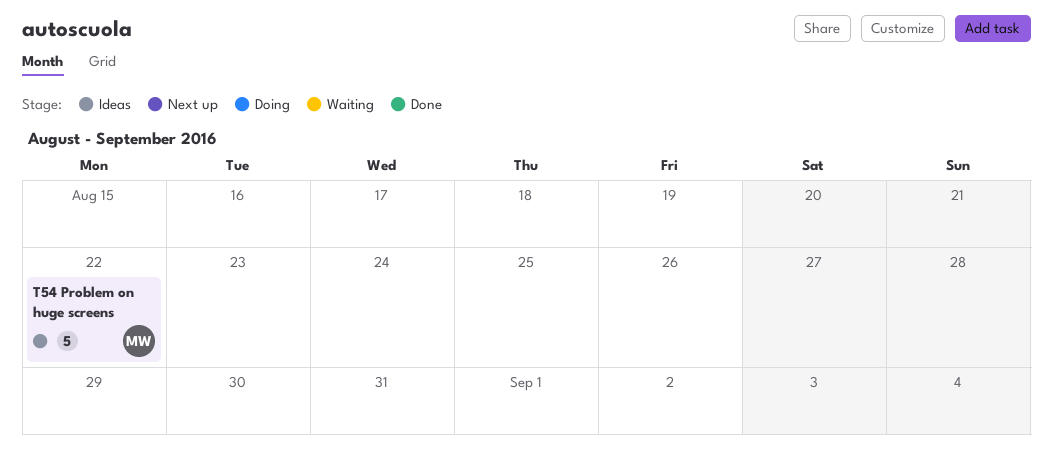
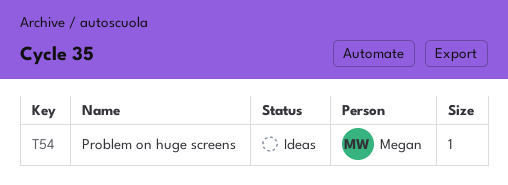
T54, estimate: 5 -> 1

